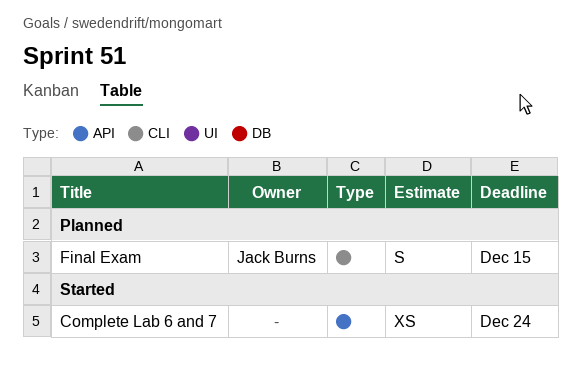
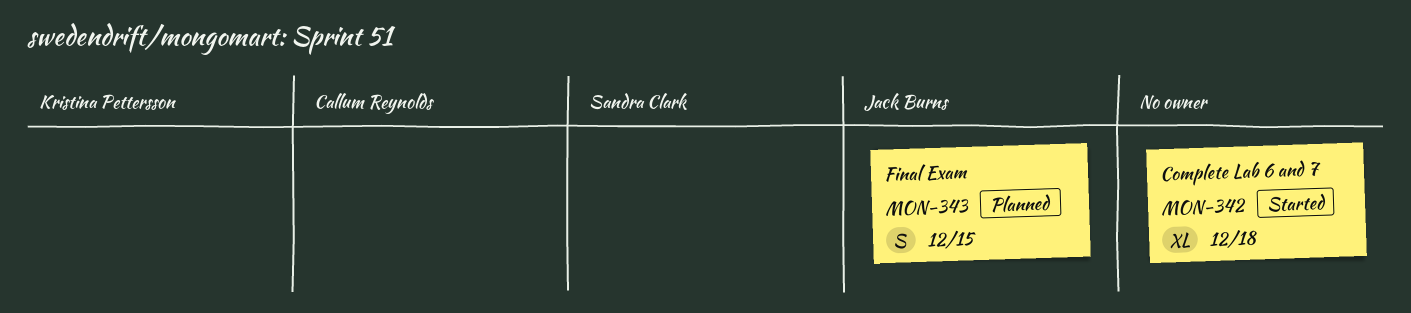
Complete Lab 6 and 7, estimate: XS -> XL
Complete Lab 6 and 7, due: Dec 24 -> Dec 18

